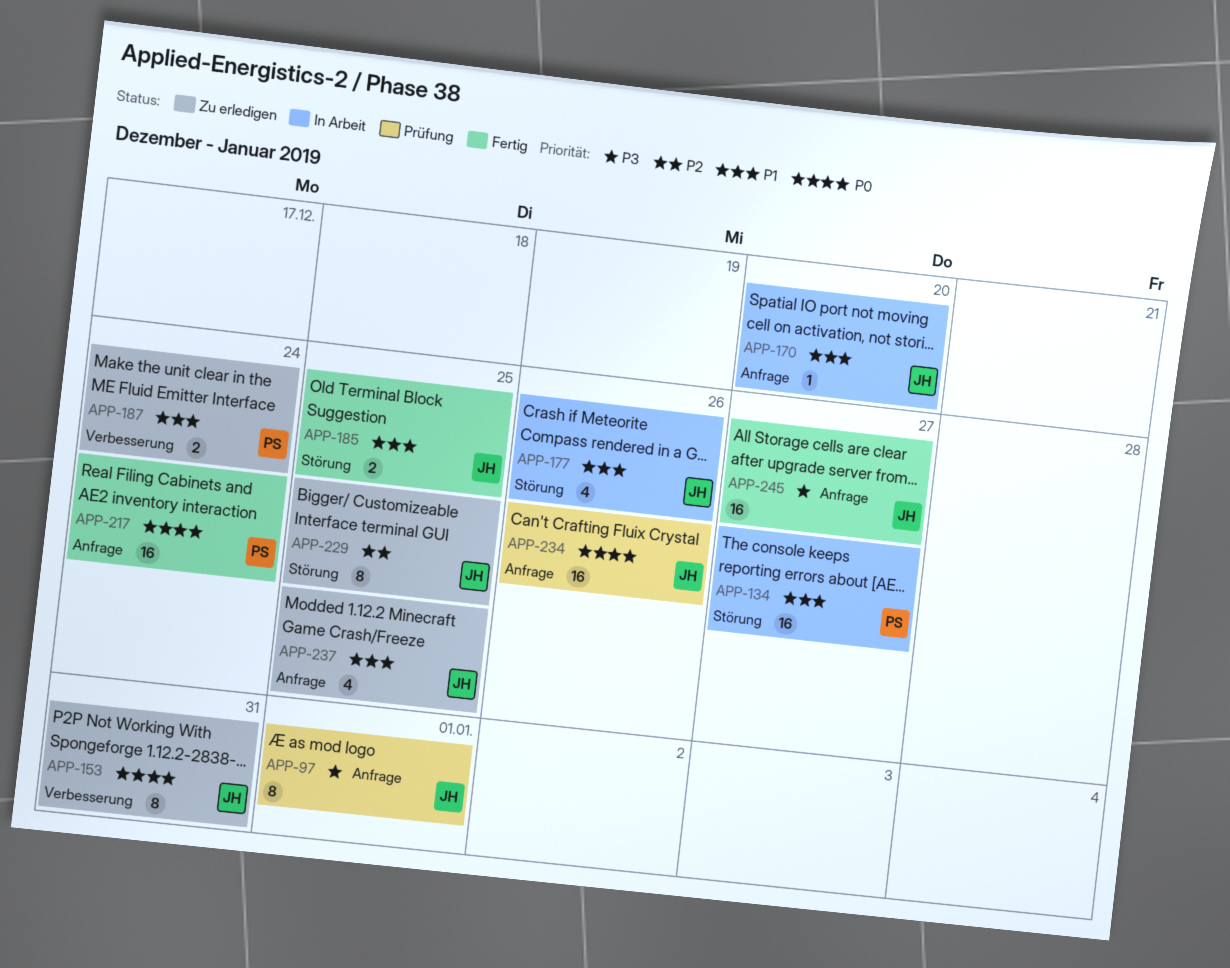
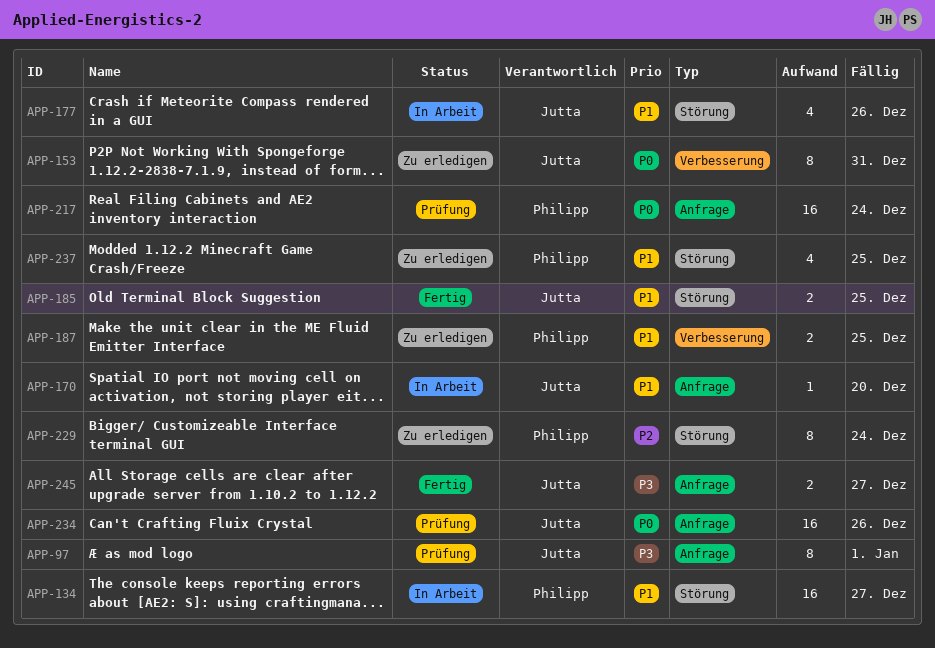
APP-187, due: Dec 24 -> Dec 25
APP-217, status: Fertig -> Prüfung
APP-229, owner: Jutta -> Philipp
APP-229, due: Dec 25 -> Dec 24
APP-237, owner: Jutta -> Philipp
APP-237, label: Anfrage -> Störung
APP-245, estimate: 16 -> 2

